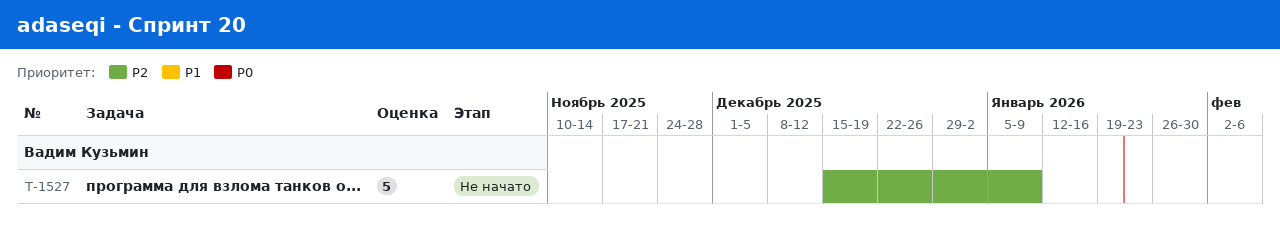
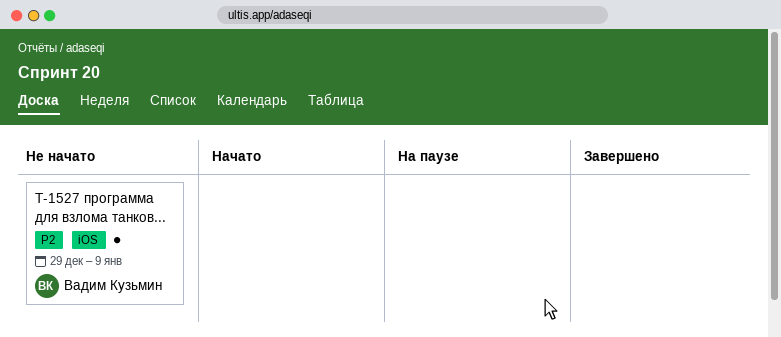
T-1527, estimate: 5 -> 1
T-1527, start: Dec 15 -> Dec 29

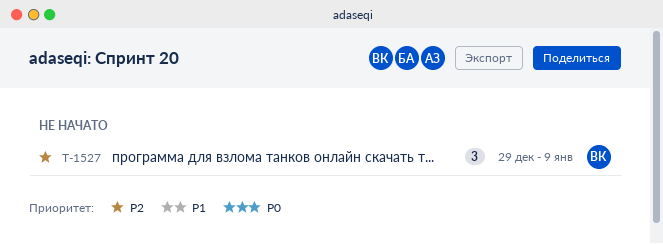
T-1527, estimate: 1 -> 3

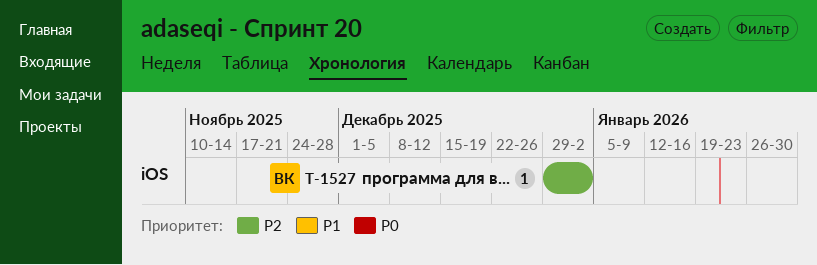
T-1527, estimate: 3 -> 1
T-1527, due: Jan 9 -> Jan 2

